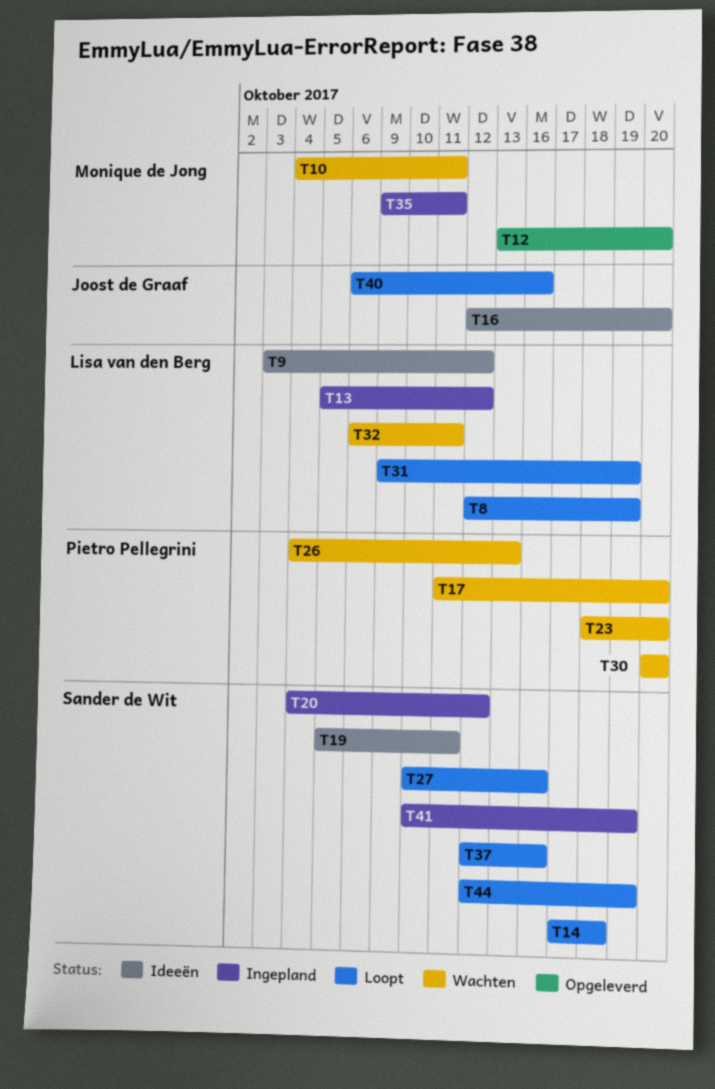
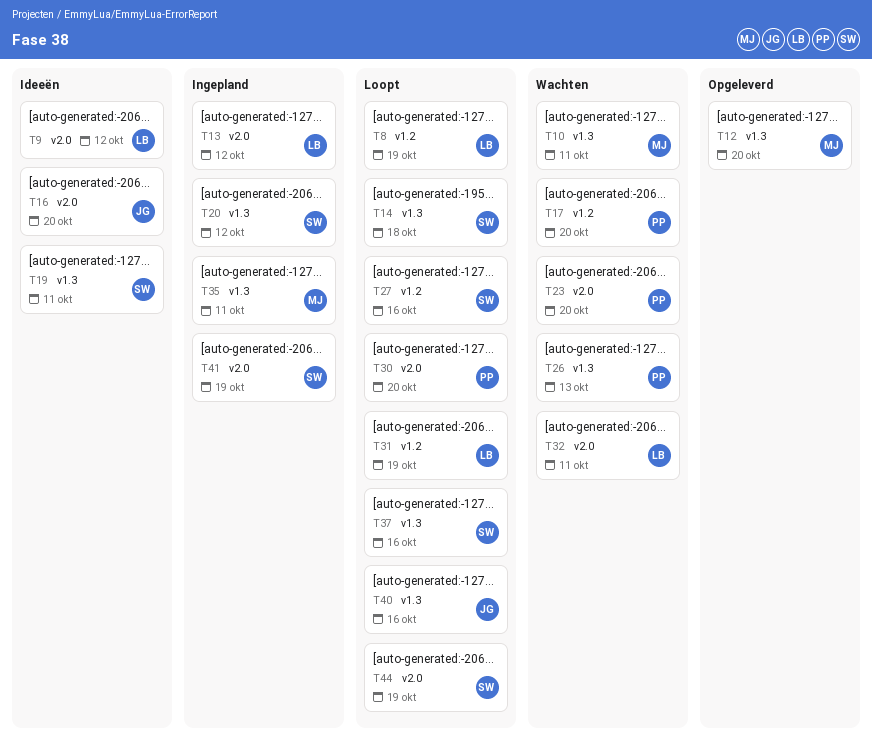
T30, status: Wachten -> Loopt

